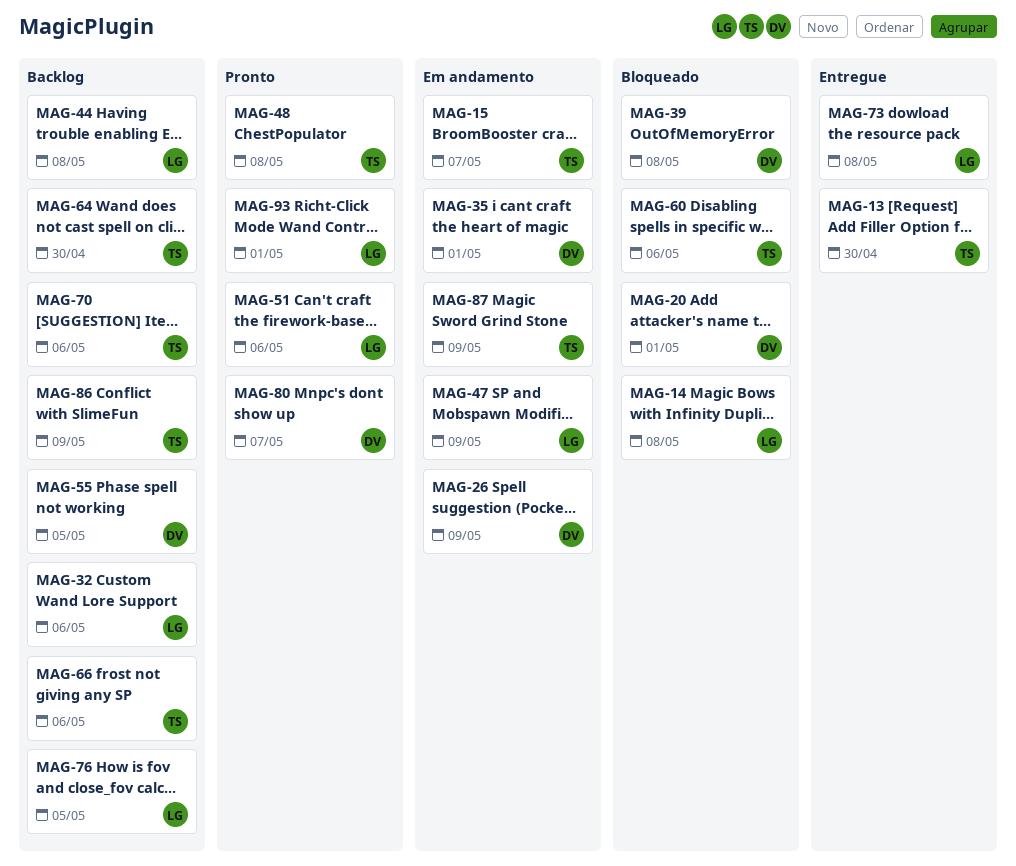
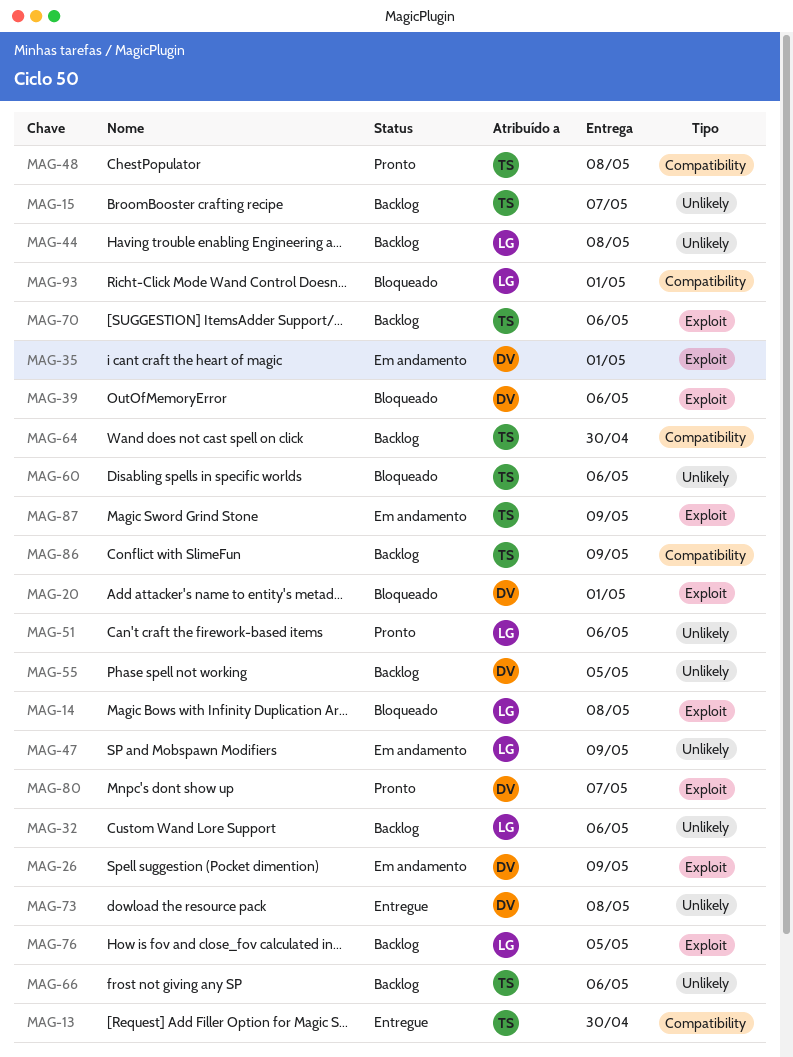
MAG-15, status: Em andamento -> Backlog
MAG-39, due: May 8 -> May 6
MAG-73, owner: LG -> DV
MAG-93, status: Pronto -> Bloqueado

